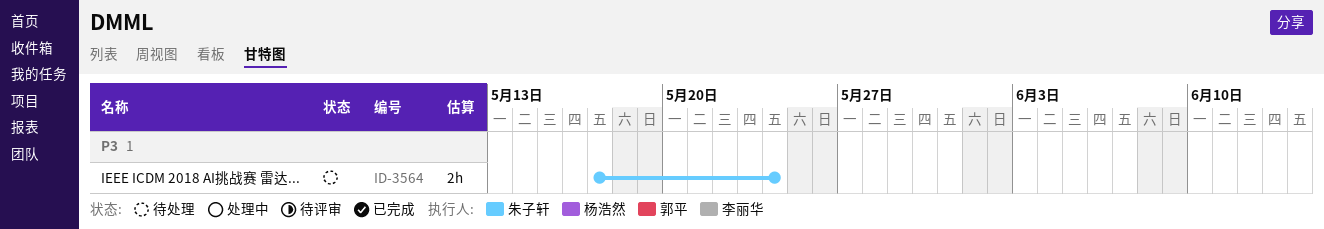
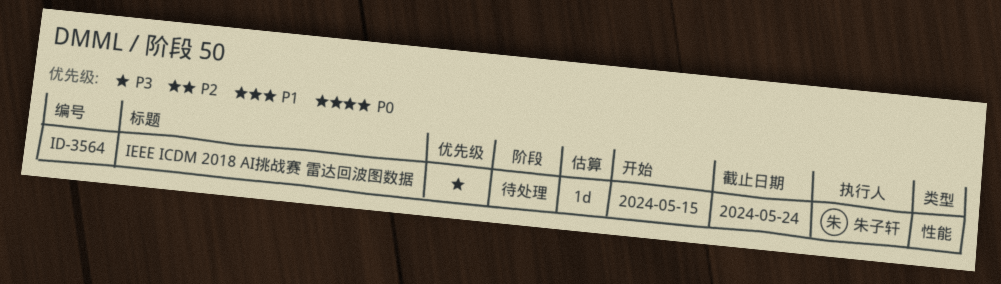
ID-3564, estimate: 2h -> 1d
ID-3564, start: May 17 -> May 15

